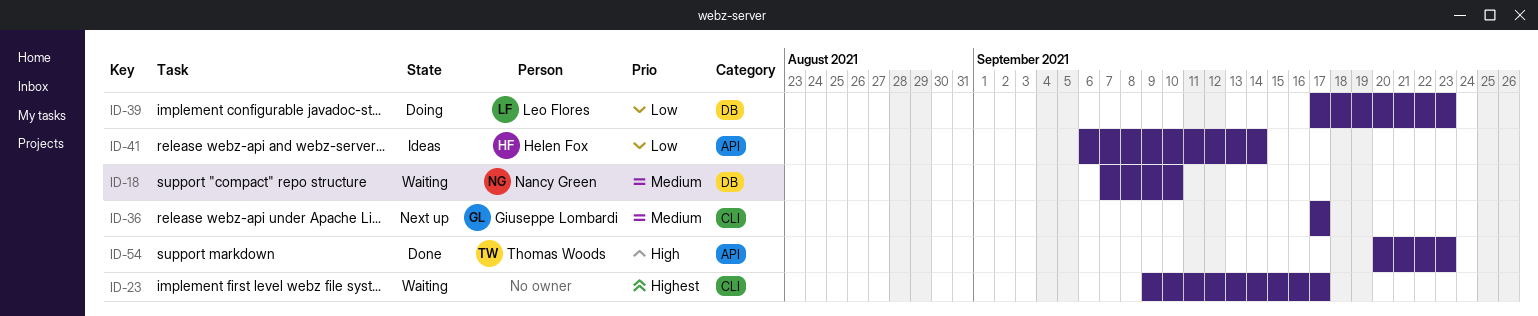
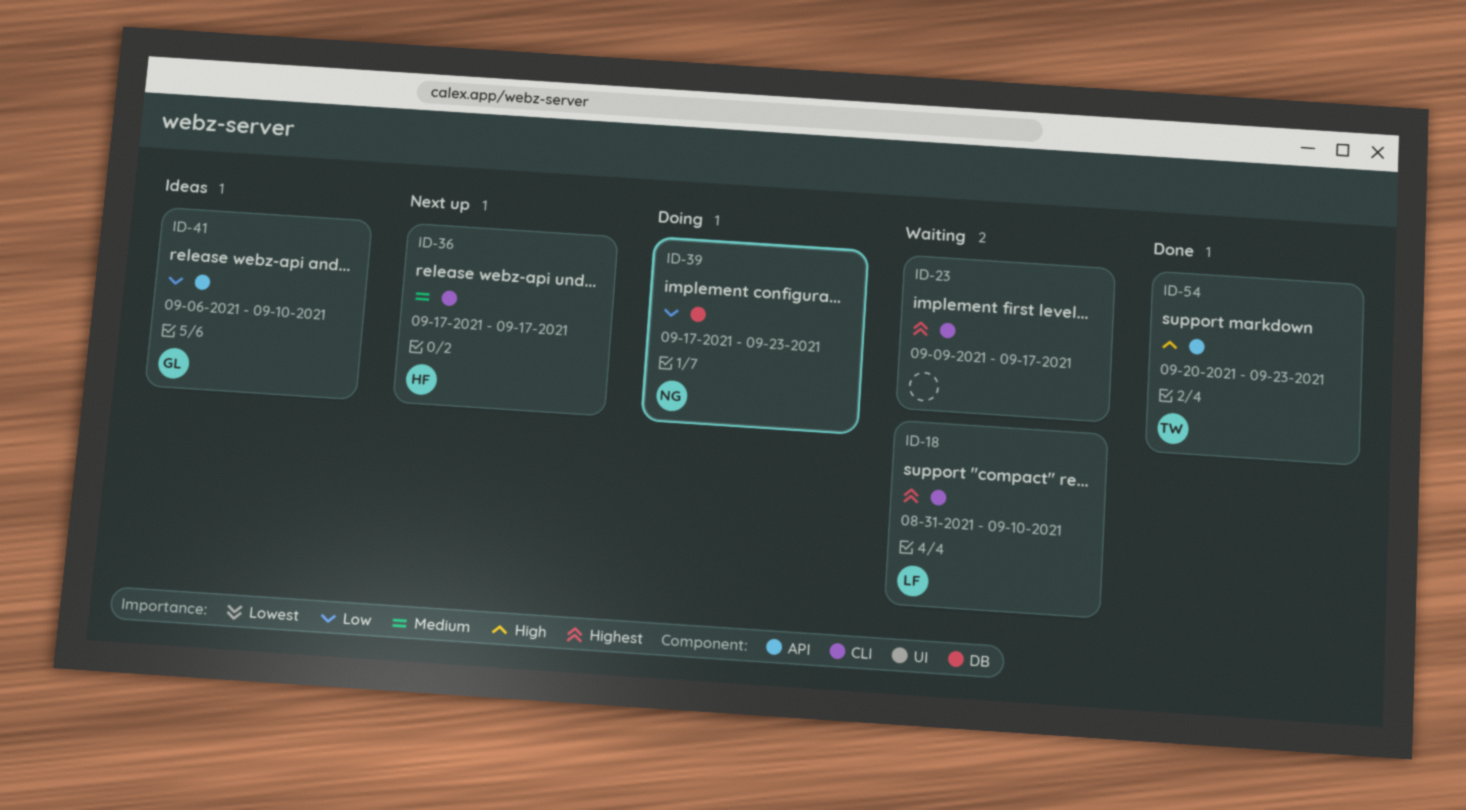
ID-18, owner: Nancy Green -> Leo Flores
ID-18, priority: Medium -> Highest
ID-18, label: DB -> CLI
ID-18, start: Sep 7 -> Aug 31
ID-36, owner: Giuseppe Lombardi -> Helen Fox
ID-39, owner: Leo Flores -> Nancy Green
ID-41, owner: Helen Fox -> Giuseppe Lombardi
ID-41, due: Sep 14 -> Sep 10

